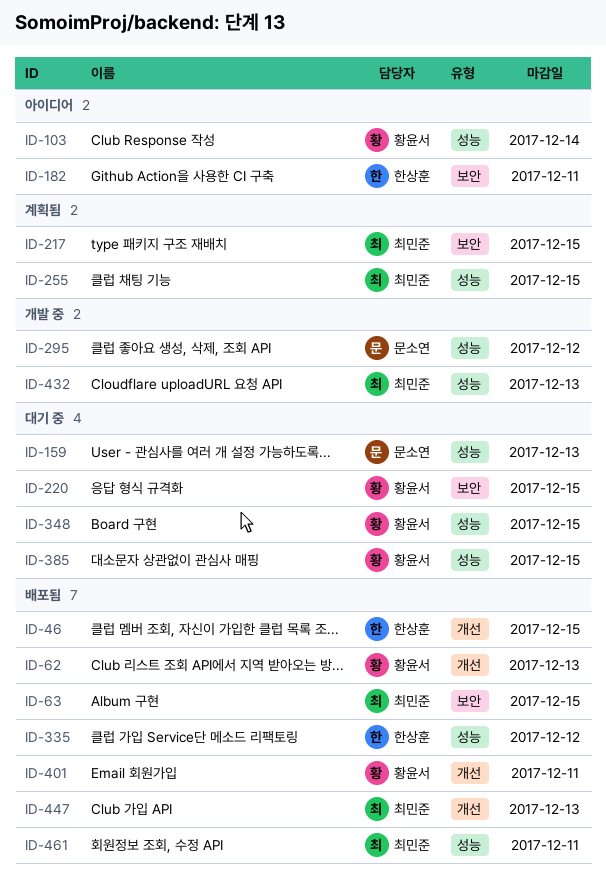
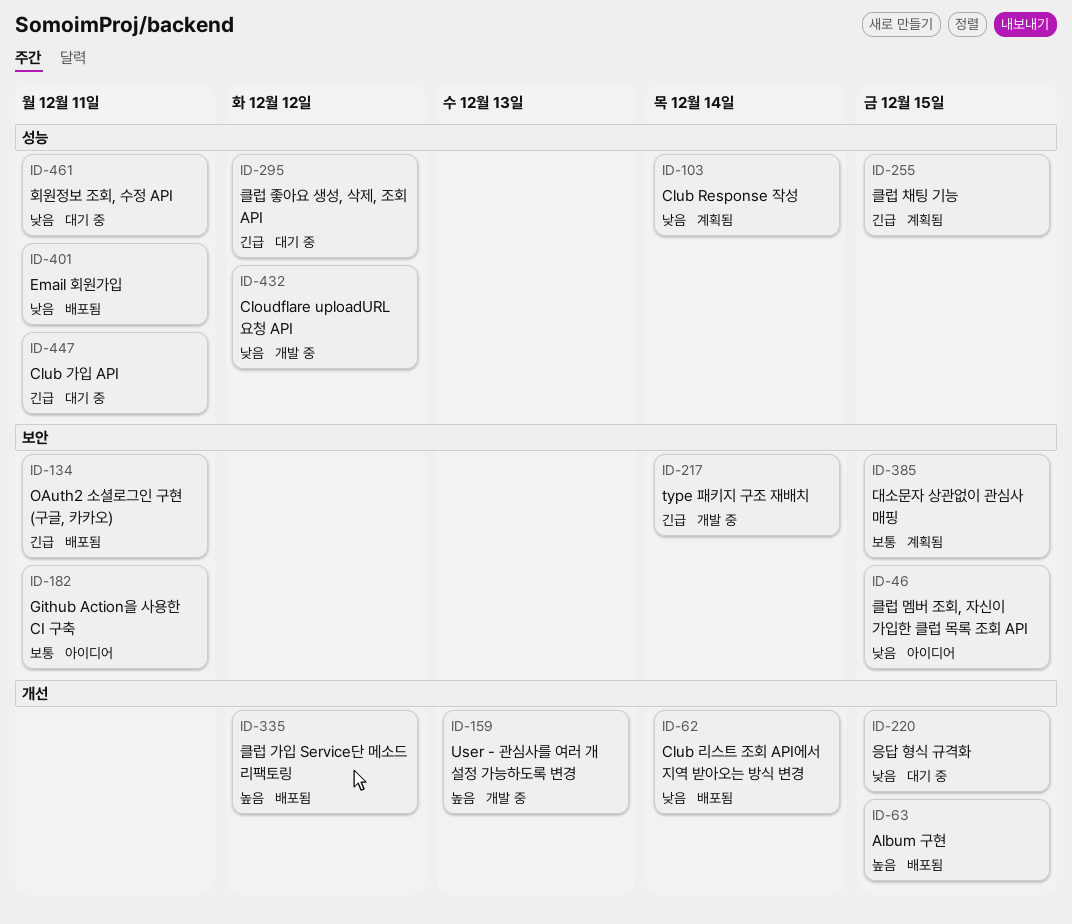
ID-46, status: 배포됨 -> 아이디어
ID-46, label: 개선 -> 보안
ID-62, due: Dec 13 -> Dec 14
ID-63, label: 보안 -> 개선
ID-103, status: 아이디어 -> 계획됨
ID-134: none -> present
ID-159, status: 대기 중 -> 개발 중
ID-159, label: 성능 -> 개선
ID-217, status: 계획됨 -> 개발 중
ID-217, due: Dec 15 -> Dec 14
ID-220, label: 보안 -> 개선
ID-295, status: 개발 중 -> 대기 중
ID-335, label: 성능 -> 개선
ID-348: present -> none
ID-385, status: 대기 중 -> 계획됨
ID-385, label: 성능 -> 보안
ID-401, label: 개선 -> 성능
ID-432, due: Dec 13 -> Dec 12
ID-447, status: 배포됨 -> 대기 중
ID-447, label: 개선 -> 성능
ID-447, due: Dec 13 -> Dec 11
ID-461, status: 배포됨 -> 대기 중

